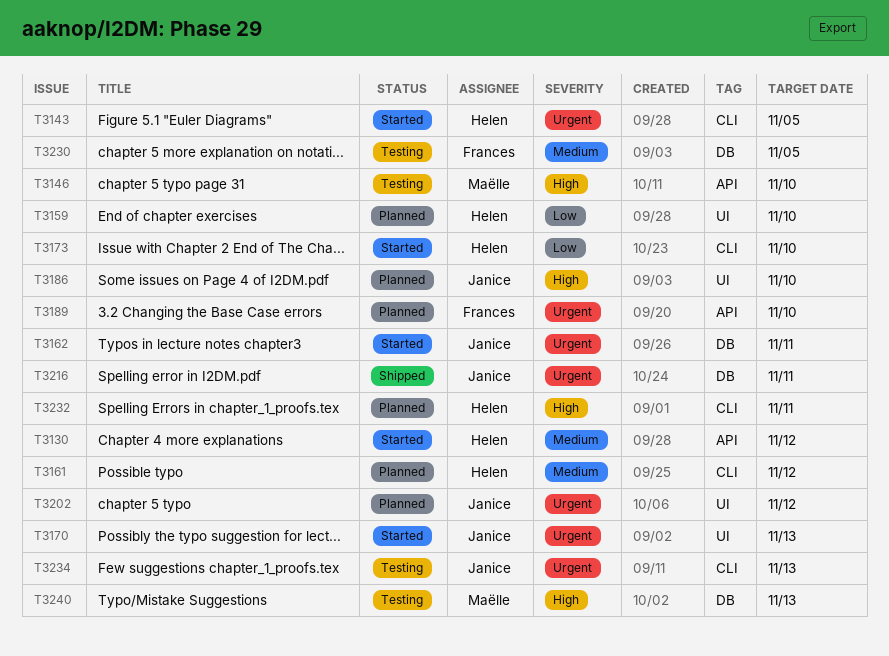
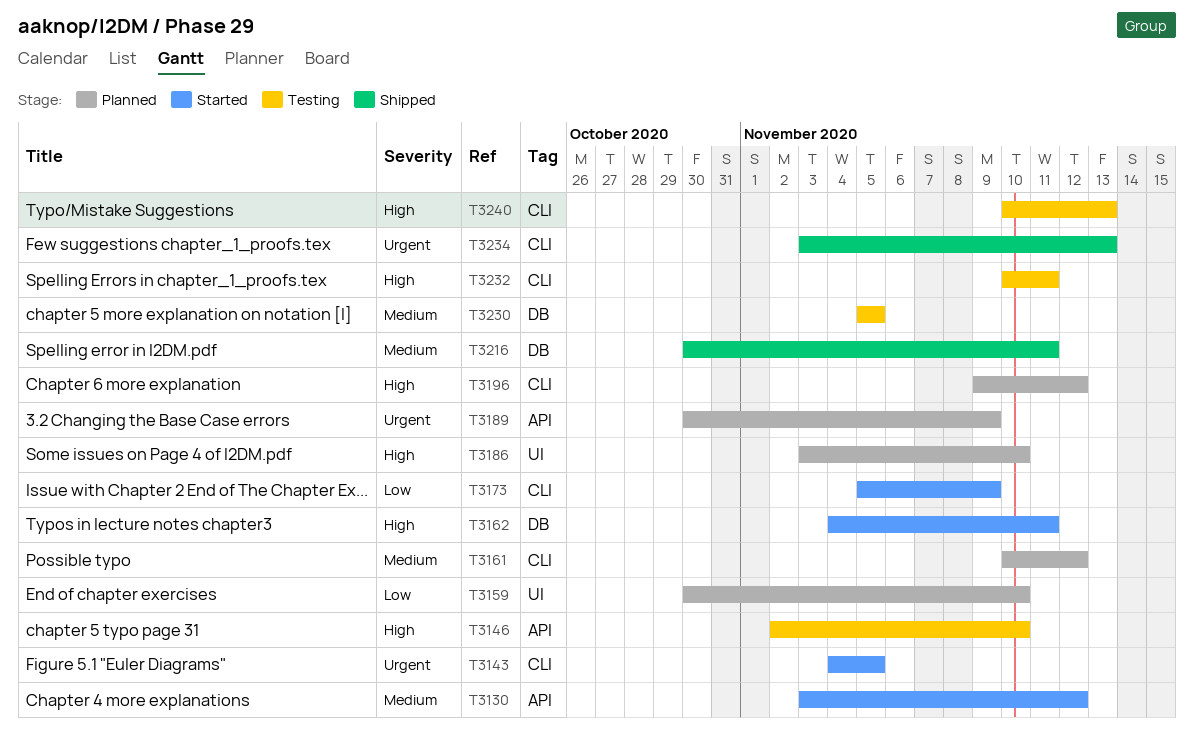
T3162, priority: Urgent -> High
T3170: present -> none
T3173, due: Nov 10 -> Nov 9
T3189, due: Nov 10 -> Nov 9
T3196: none -> present
T3202: present -> none
T3216, priority: Urgent -> Medium
T3232, status: Planned -> Testing
T3234, status: Testing -> Shipped
T3240, label: DB -> CLI

